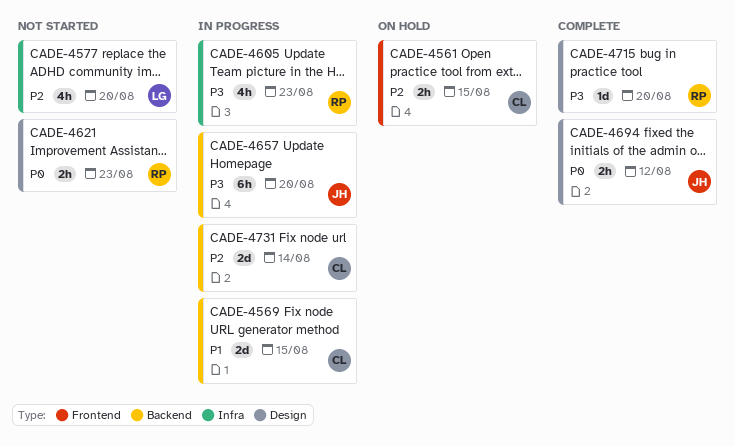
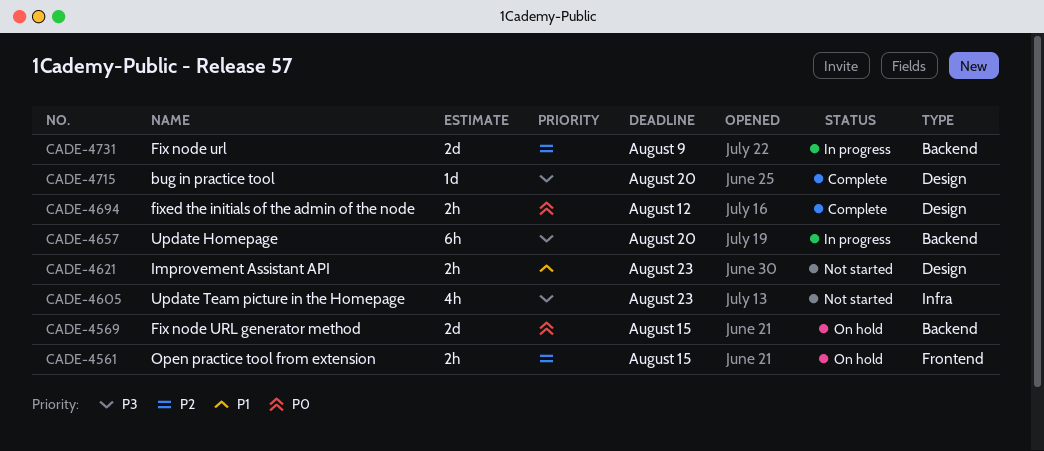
CADE-4569, status: In progress -> On hold
CADE-4569, priority: P1 -> P0
CADE-4577: present -> none
CADE-4605, status: In progress -> Not started
CADE-4621, priority: P0 -> P1
CADE-4731, due: Aug 14 -> Aug 9

